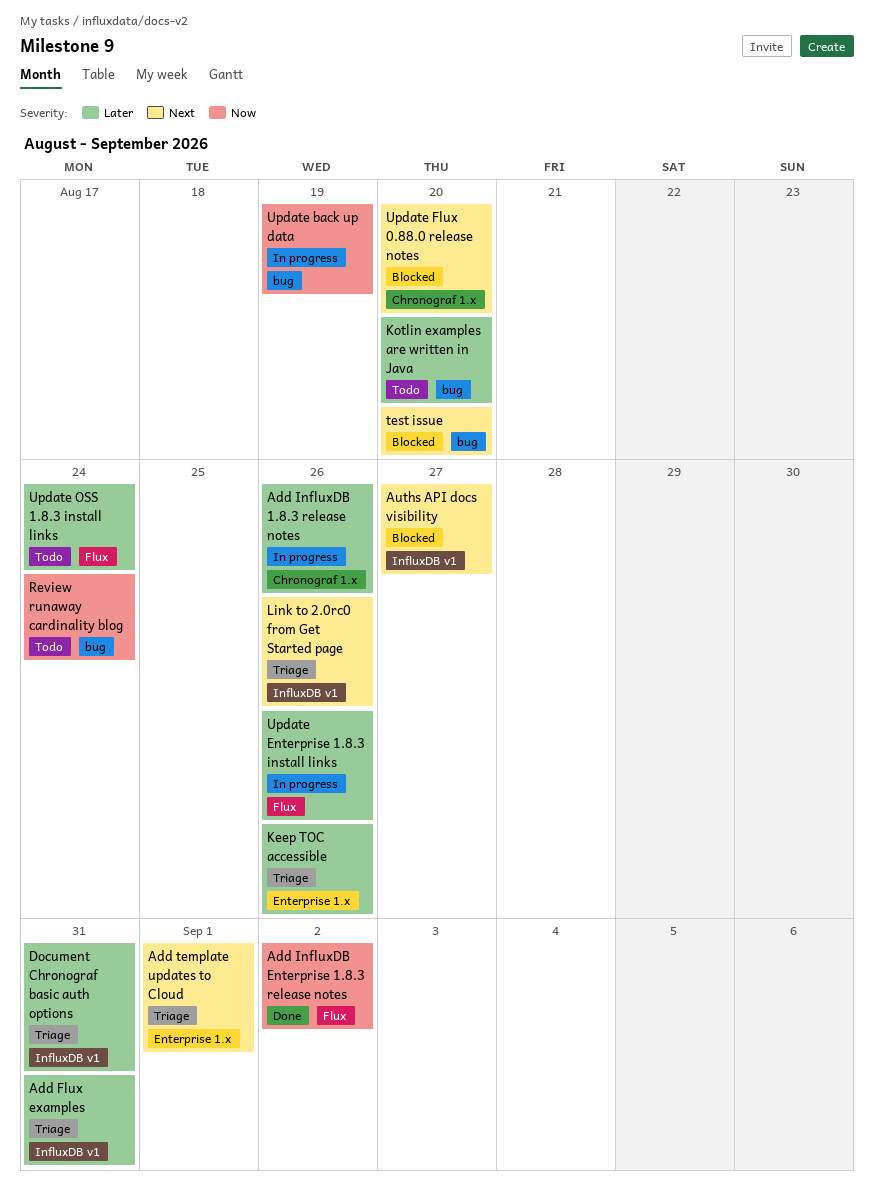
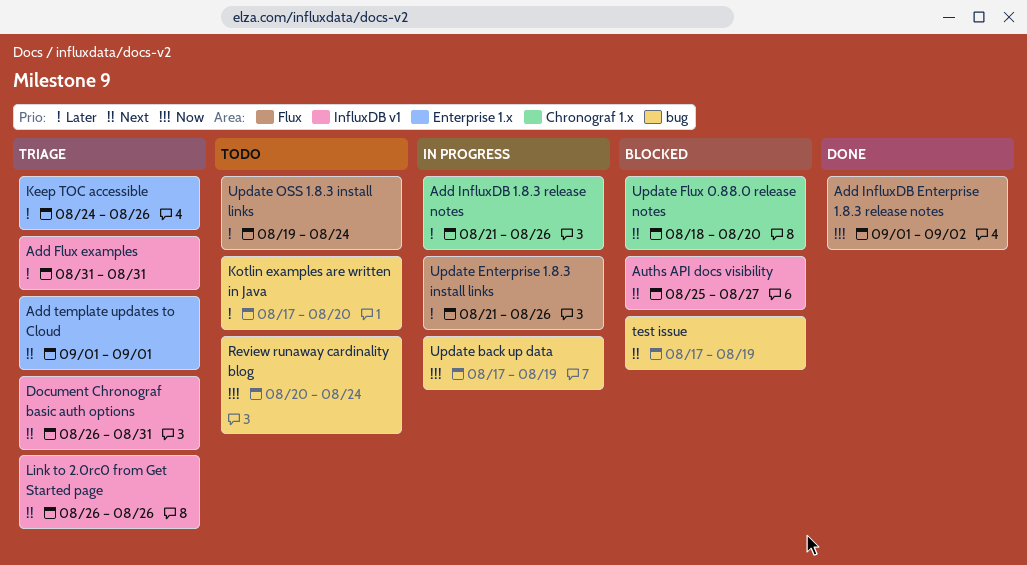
Document Chronograf basic auth options, priority: Later -> Next
test issue, due: Aug 20 -> Aug 19

